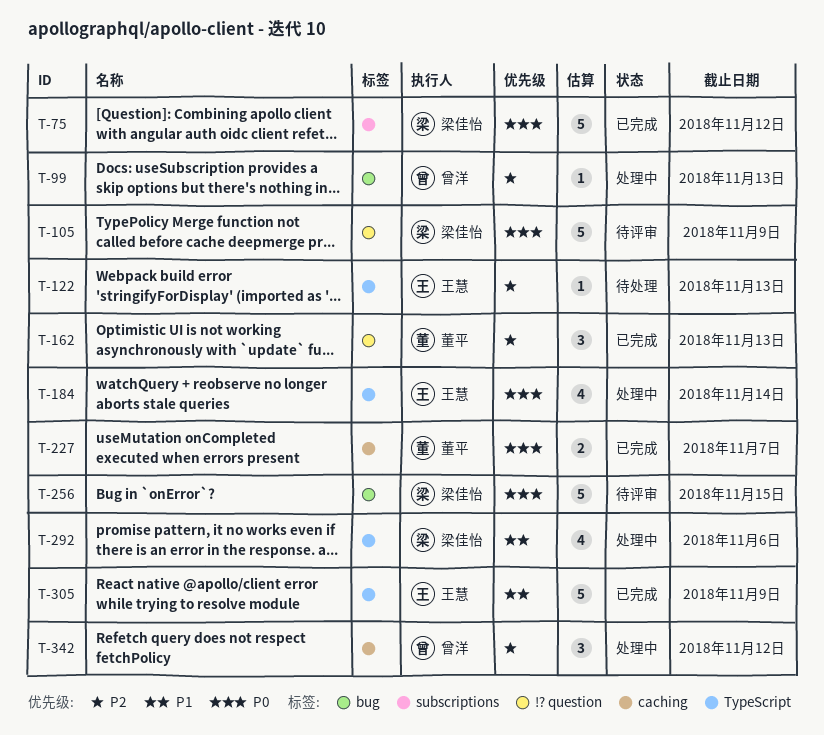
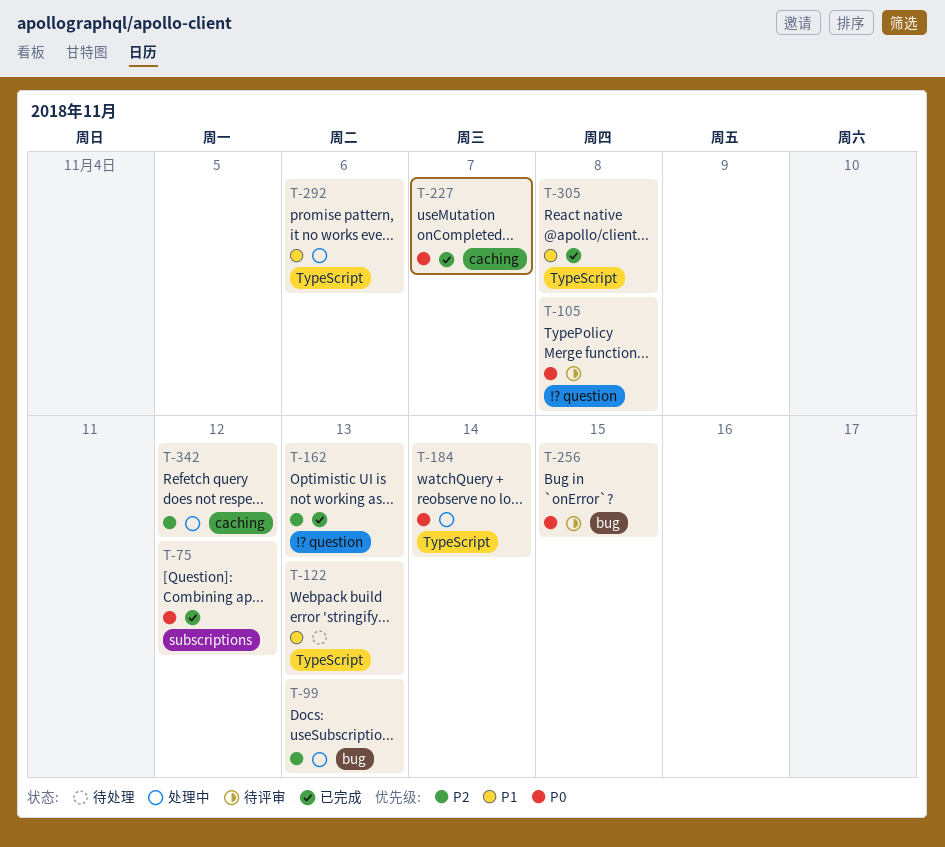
T-105, due: Nov 9 -> Nov 8
T-122, priority: P2 -> P1
T-305, due: Nov 9 -> Nov 8

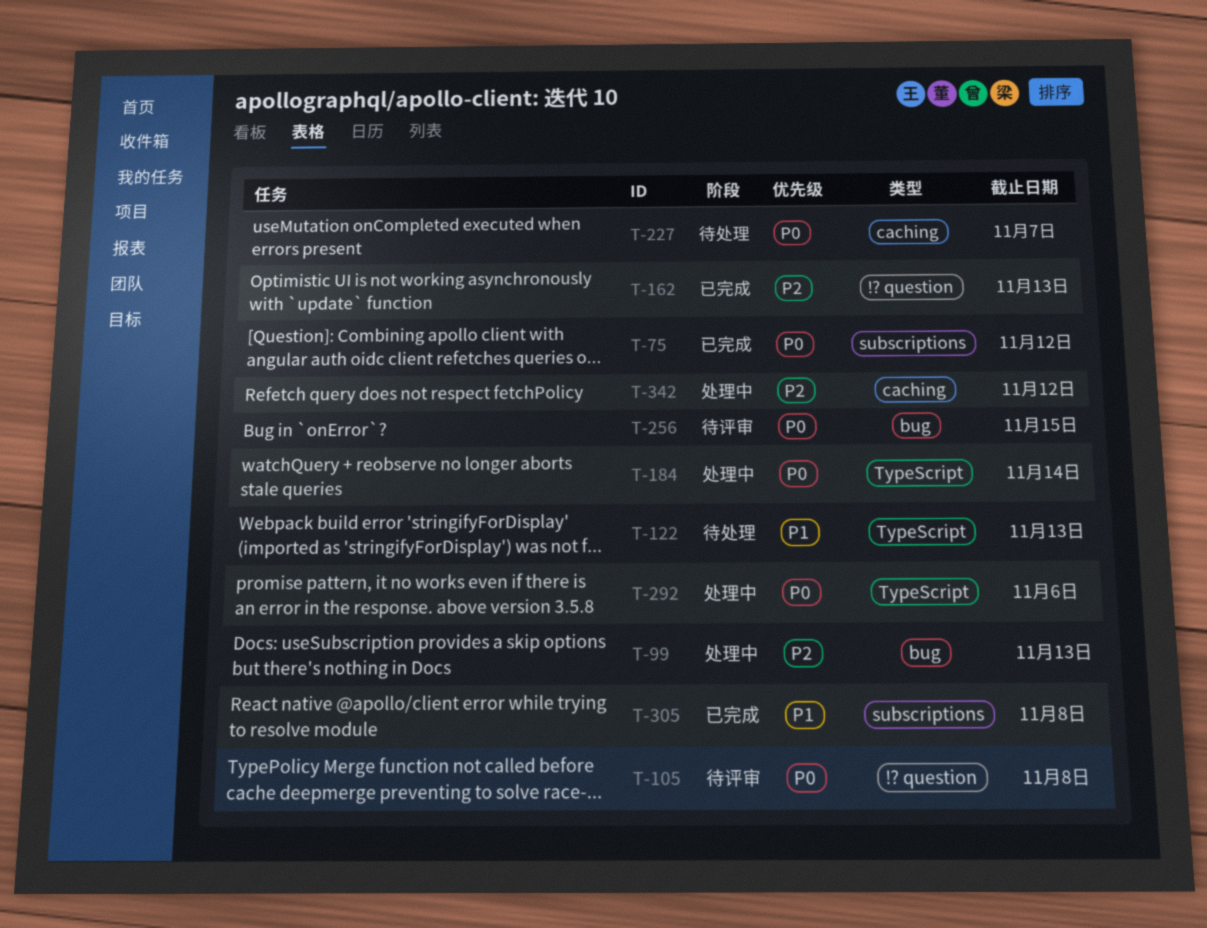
T-227, status: 已完成 -> 待处理
T-292, priority: P1 -> P0
T-305, label: TypeScript -> subscriptions

